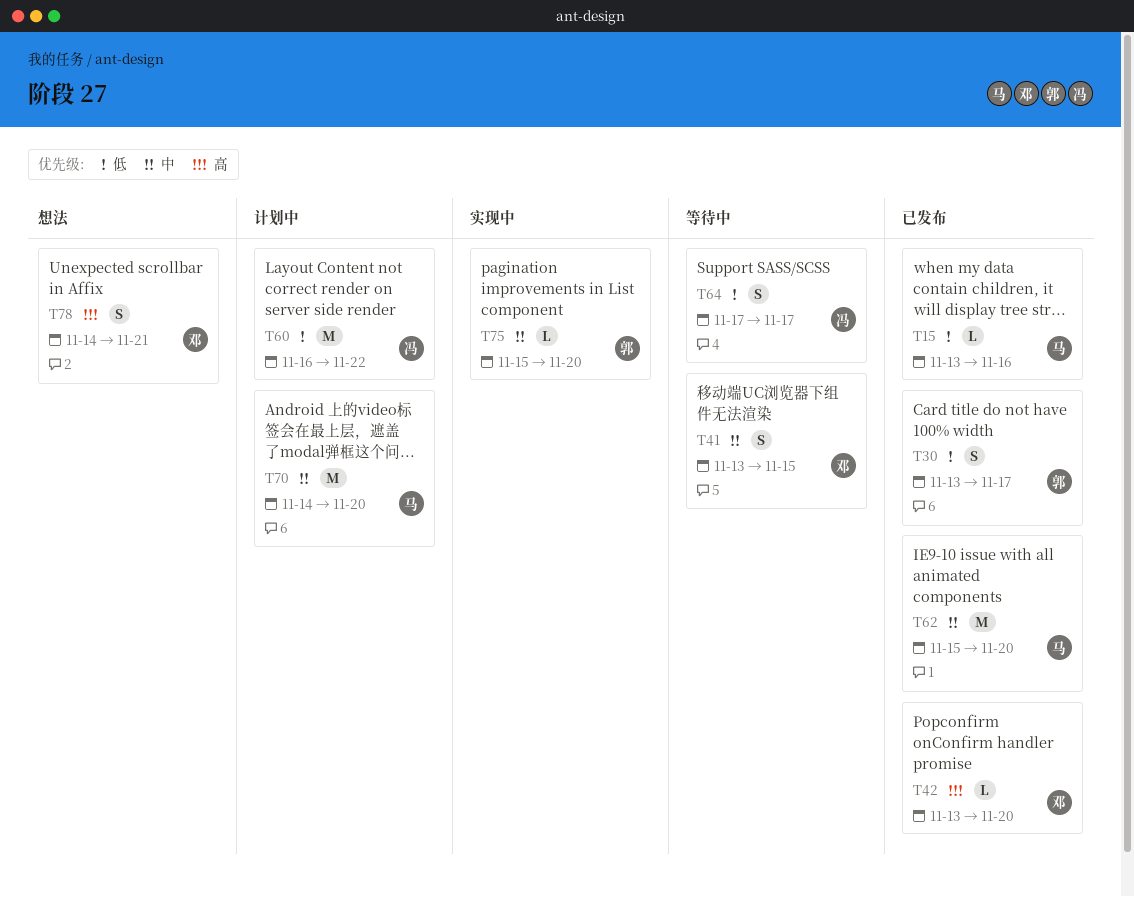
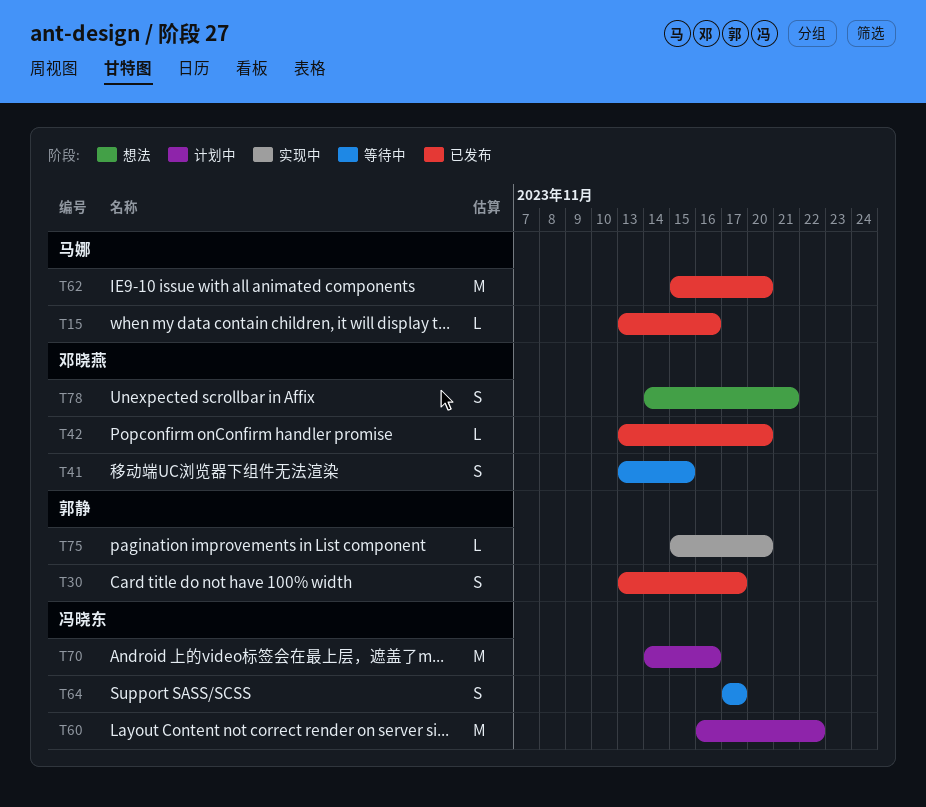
T70, owner: 马娜 -> 冯晓东
T70, due: Nov 20 -> Nov 16

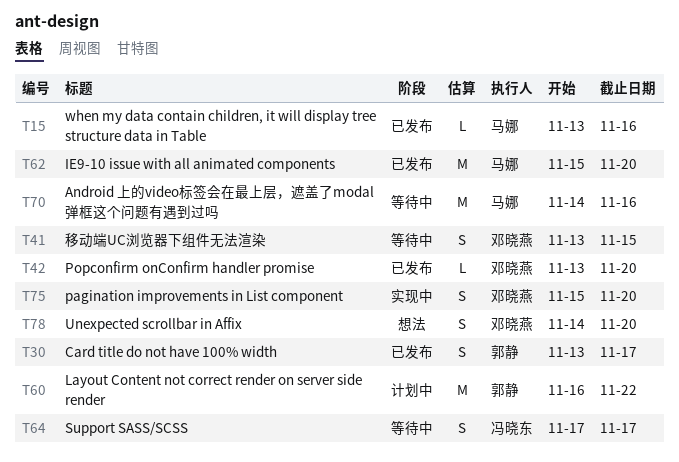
T60, owner: 冯晓东 -> 郭静
T70, status: 计划中 -> 等待中
T70, owner: 冯晓东 -> 马娜
T75, owner: 郭静 -> 邓晓燕
T75, estimate: L -> S
T78, due: Nov 21 -> Nov 20

